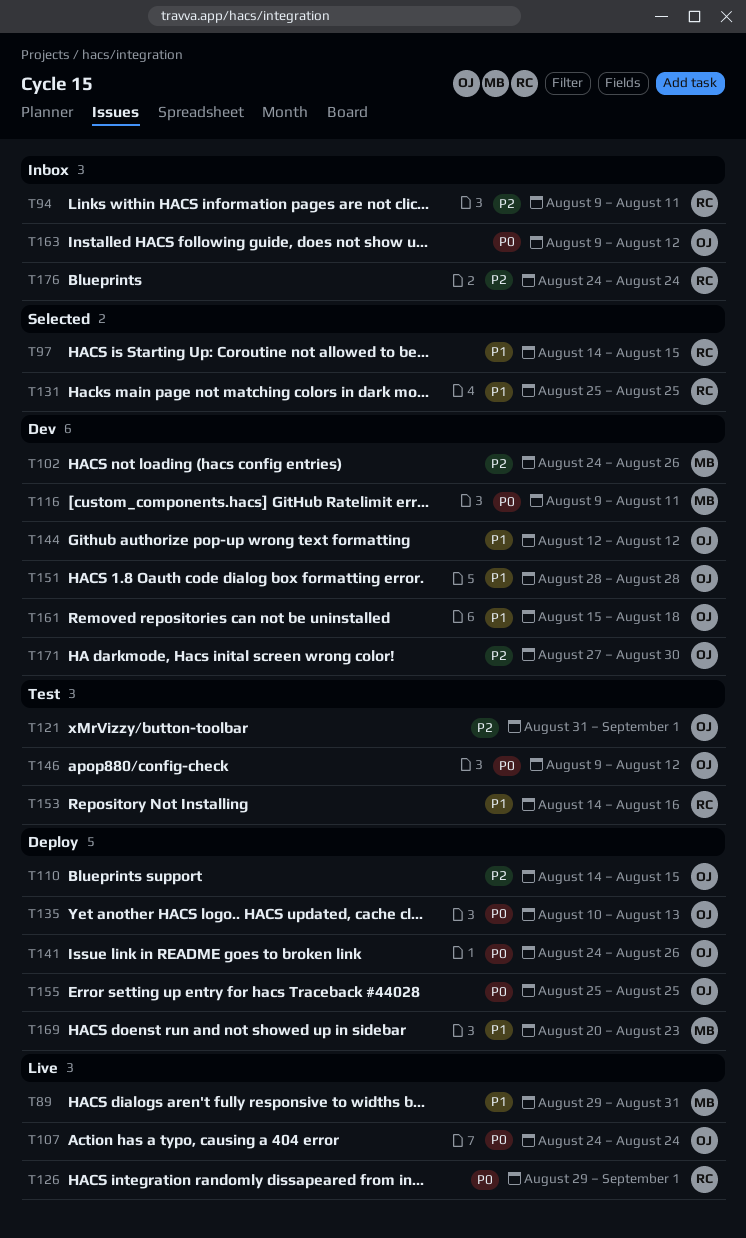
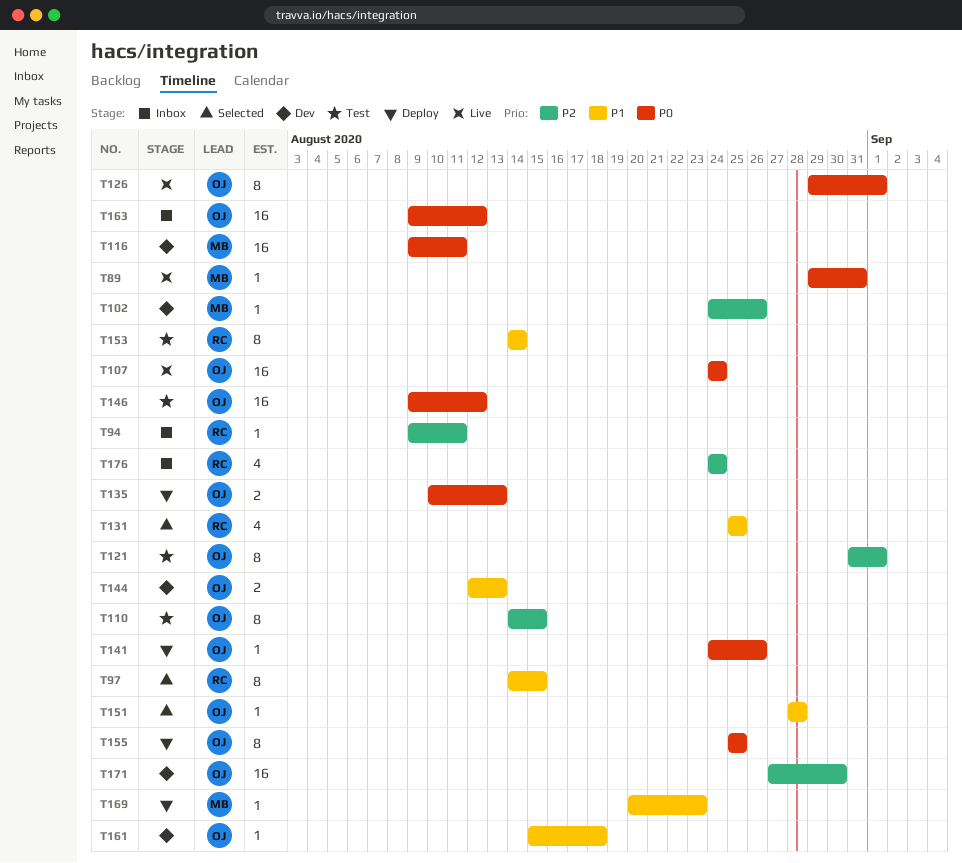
T89, priority: P1 -> P0
T110, status: Deploy -> Test
T126, owner: RC -> OJ
T144, due: Aug 12 -> Aug 13
T151, status: Dev -> Selected
T153, due: Aug 16 -> Aug 14

